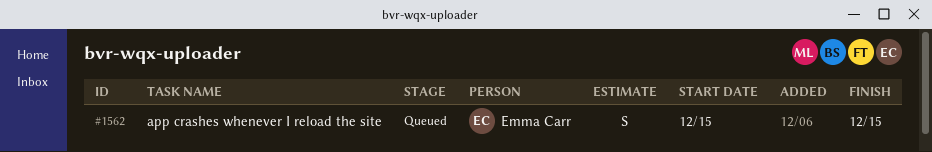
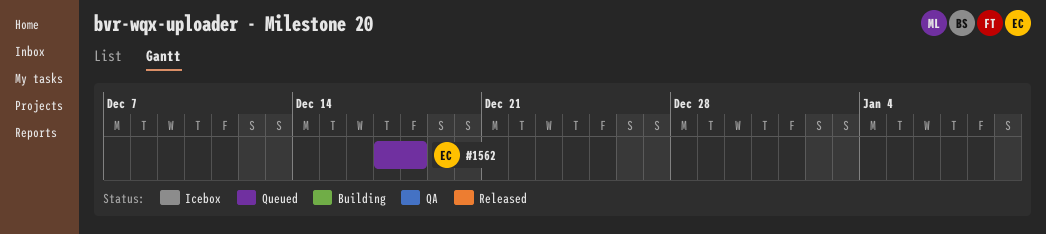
#1562, start: Dec 15 -> Dec 17
#1562, due: Dec 15 -> Dec 18

